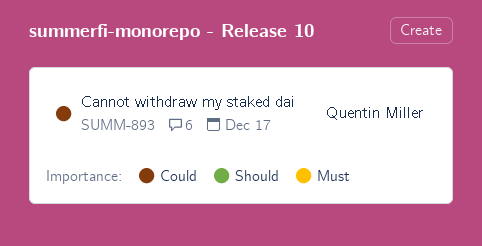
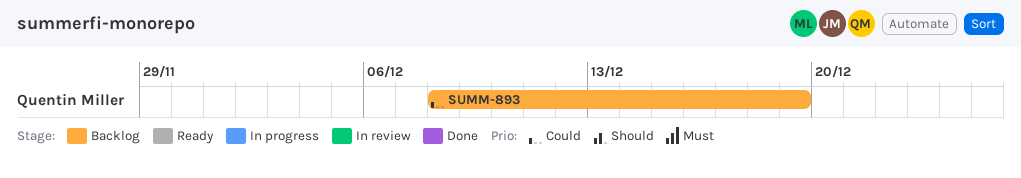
SUMM-893, due: Dec 17 -> Dec 19

